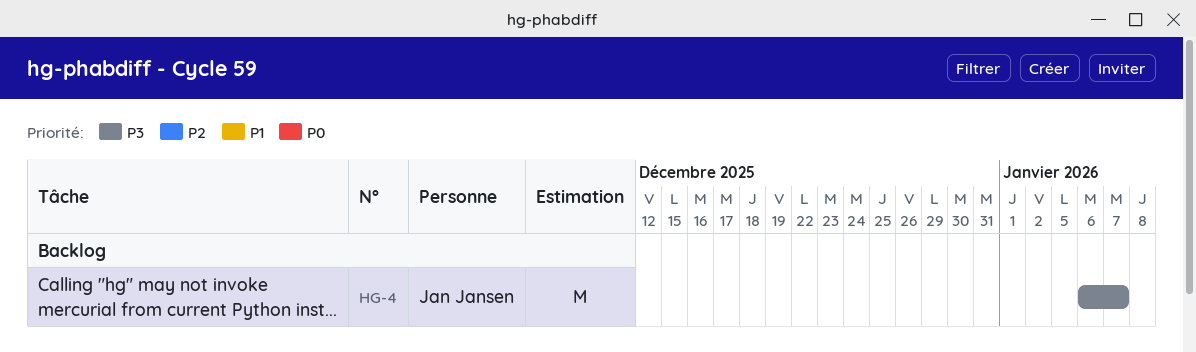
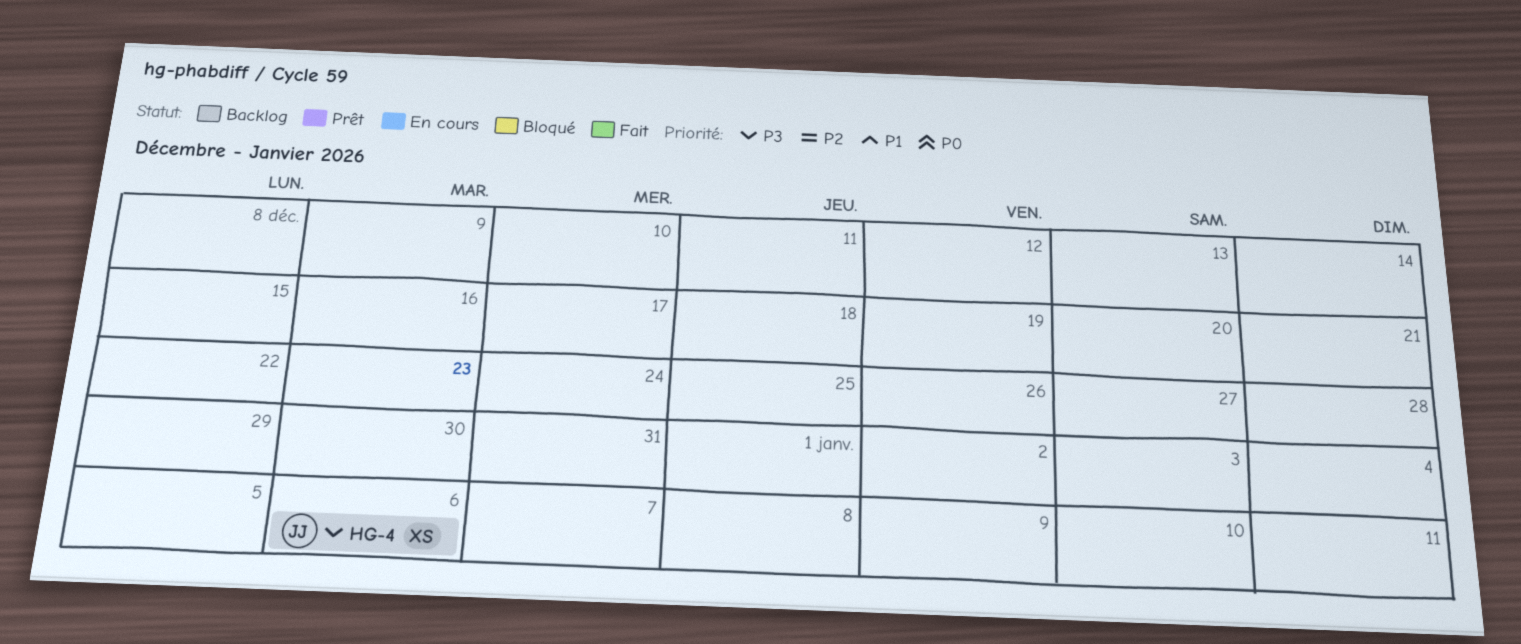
HG-4, estimate: M -> XS
HG-4, due: Jan 7 -> Jan 6

